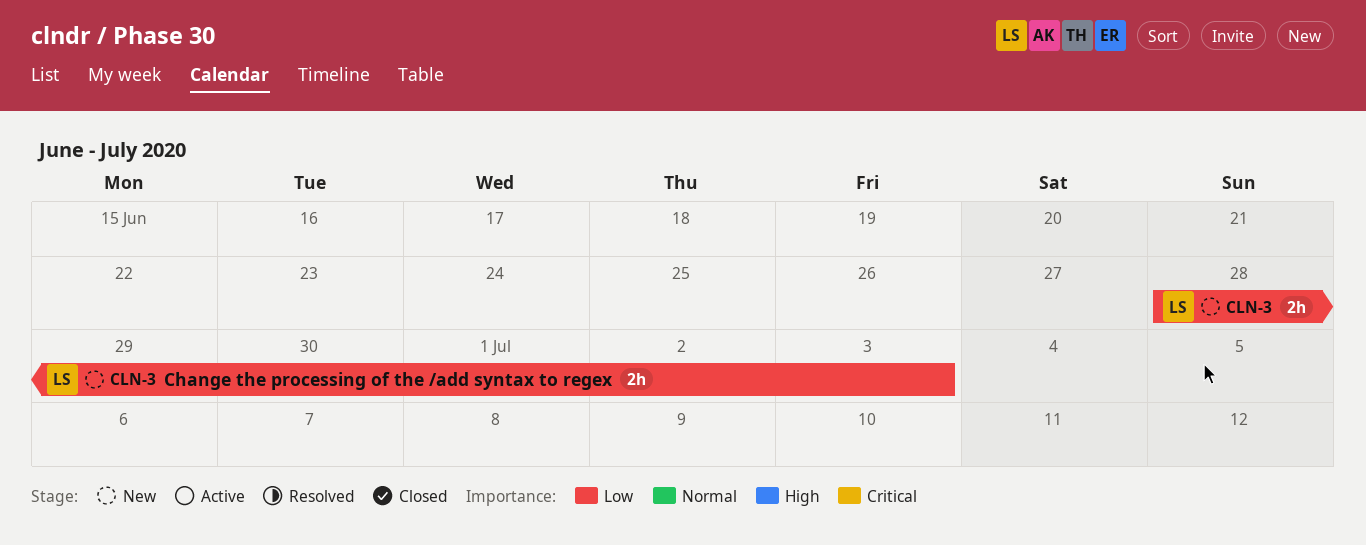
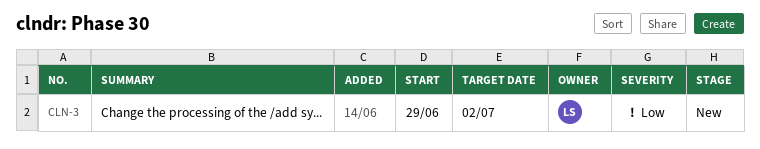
CLN-3, start: Jun 28 -> Jun 29
CLN-3, due: Jul 3 -> Jul 2

